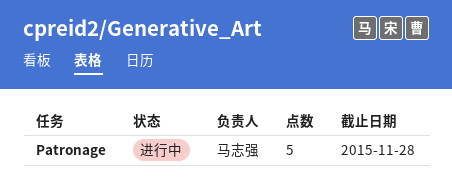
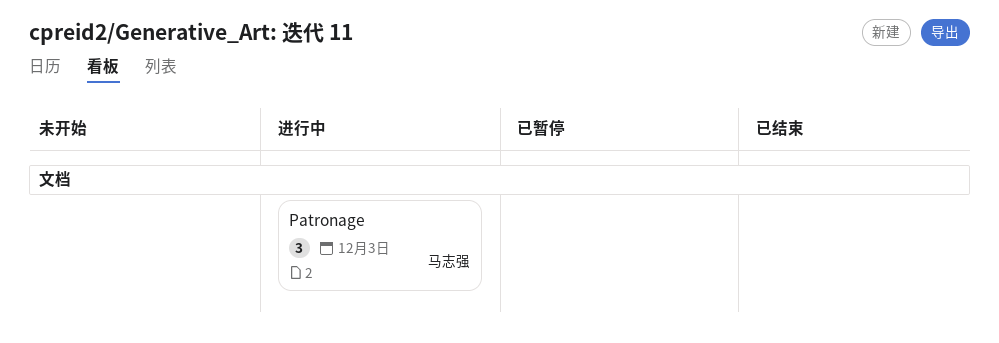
Patronage, estimate: 5 -> 3
Patronage, due: Nov 28 -> Dec 3

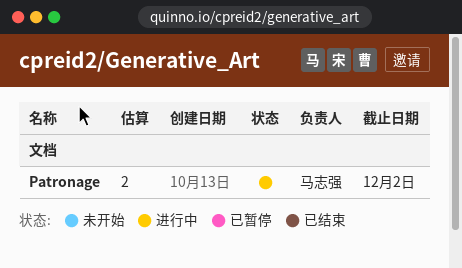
Patronage, estimate: 3 -> 2
Patronage, due: Dec 3 -> Dec 2

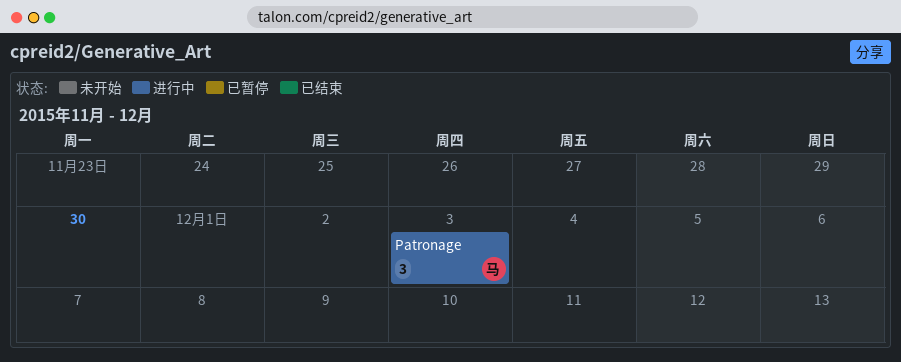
Patronage, estimate: 2 -> 3
Patronage, due: Dec 2 -> Dec 3

